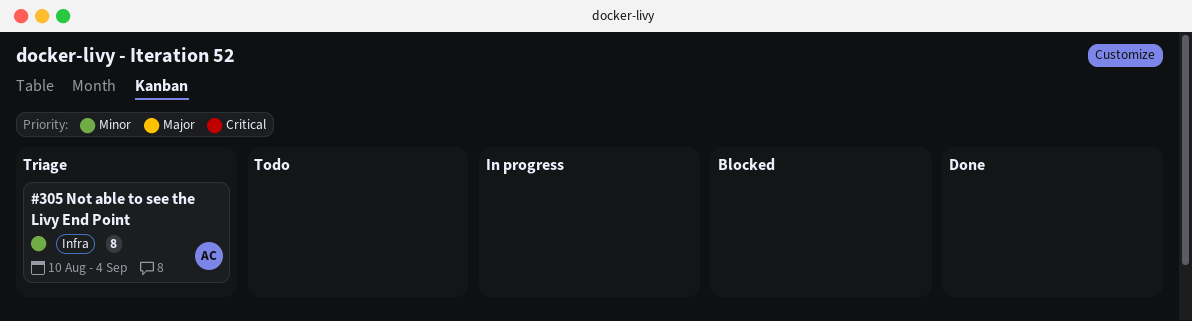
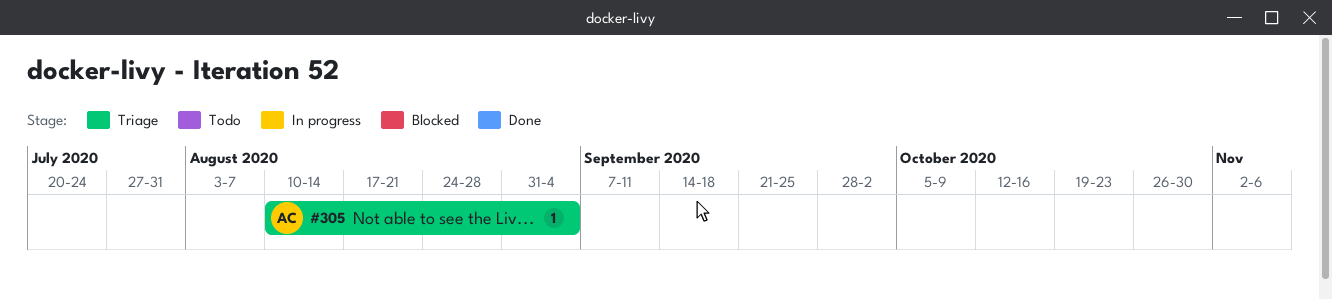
#305, estimate: 8 -> 1

